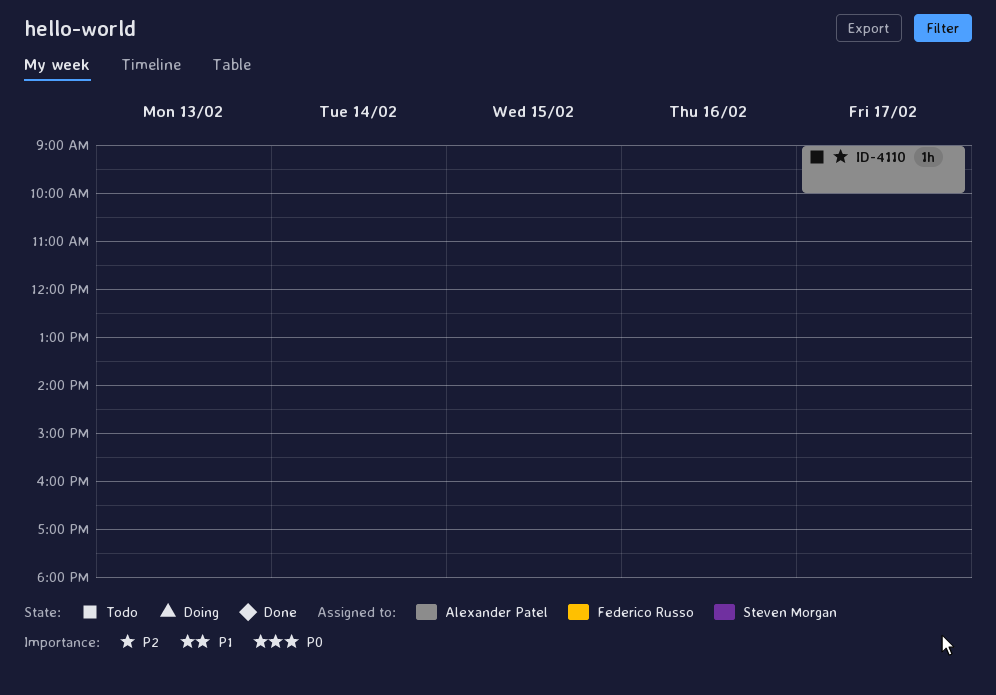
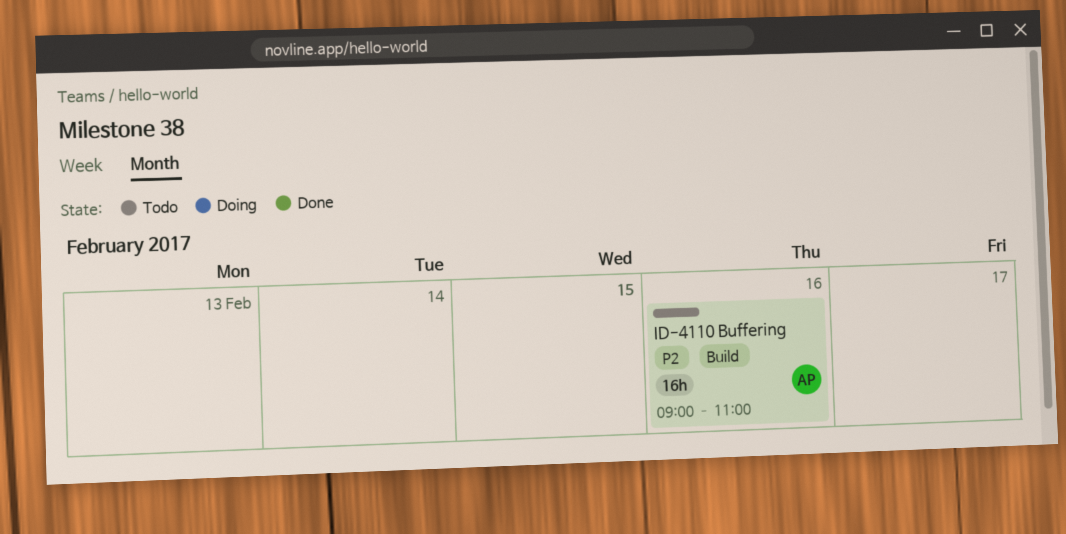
ID-4110, estimate: 1h -> 16h
ID-4110, day: Feb 17 -> Feb 16
ID-4110, ends: 10:00 -> 11:00

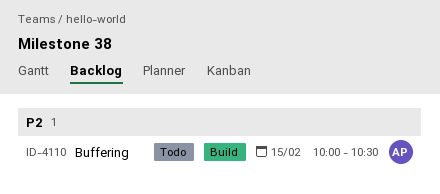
ID-4110, day: Feb 16 -> Feb 15
ID-4110, begins: 09:00 -> 10:00
ID-4110, ends: 11:00 -> 10:30

